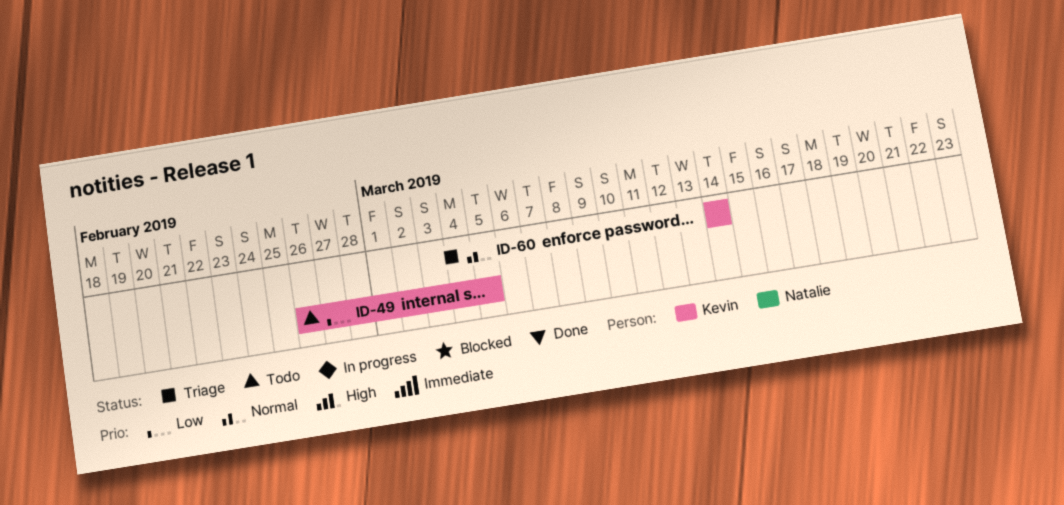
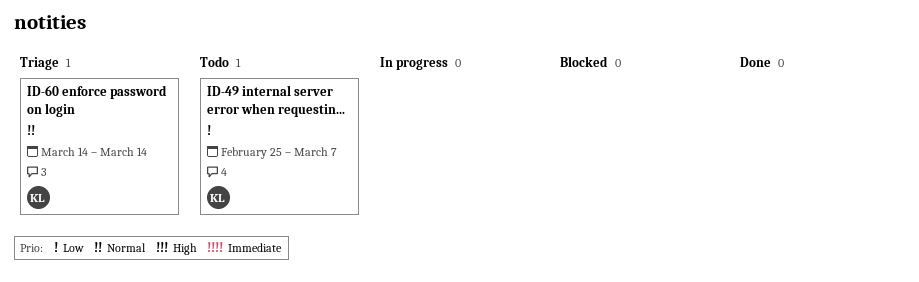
ID-49, start: Feb 26 -> Feb 25
ID-49, due: Mar 5 -> Mar 7

